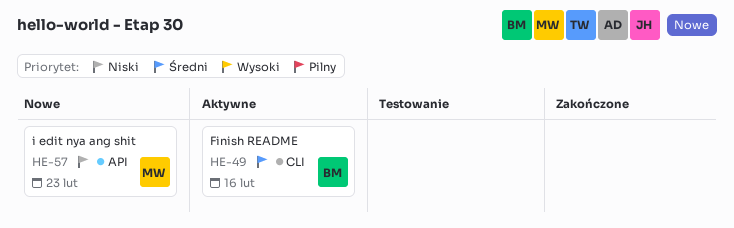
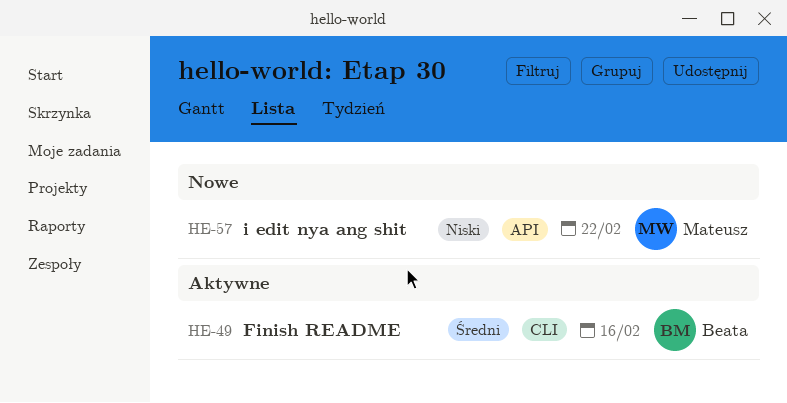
HE-57, due: Feb 23 -> Feb 22

